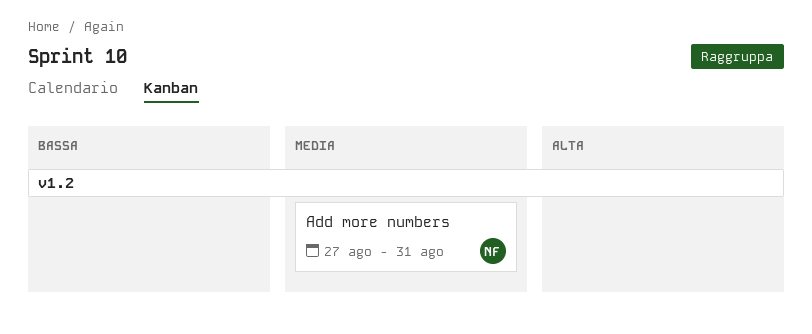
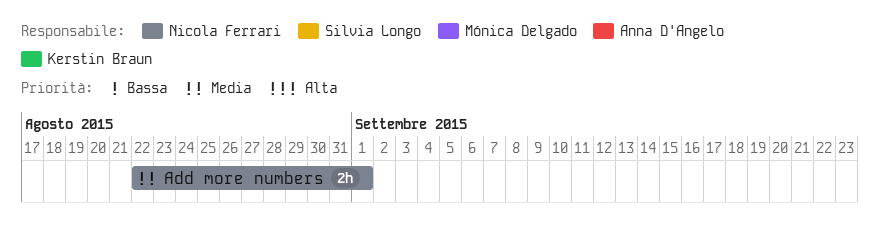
Add more numbers, start: Aug 27 -> Aug 22
Add more numbers, due: Aug 31 -> Sep 1

